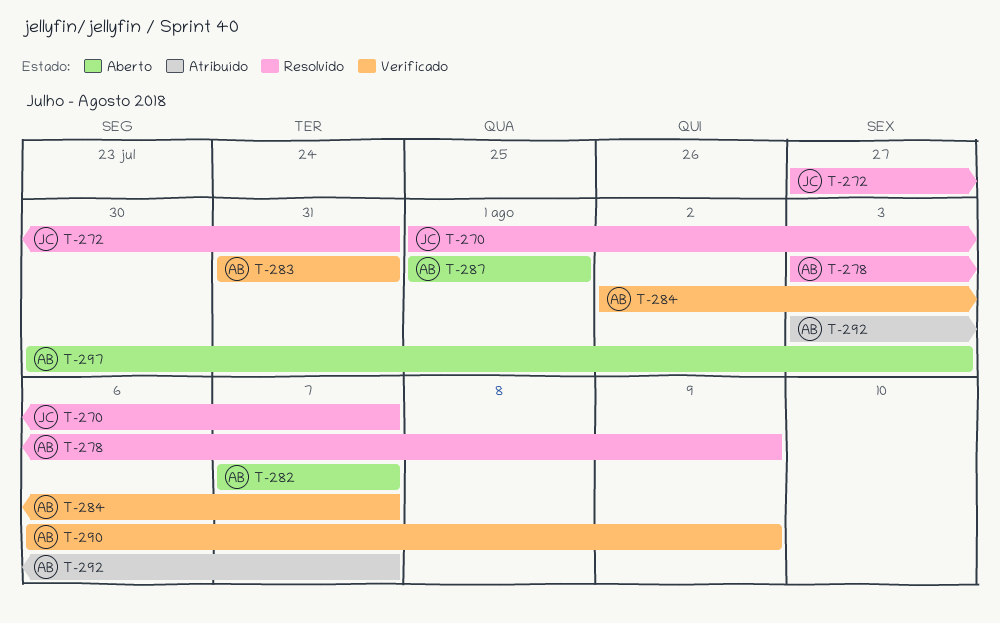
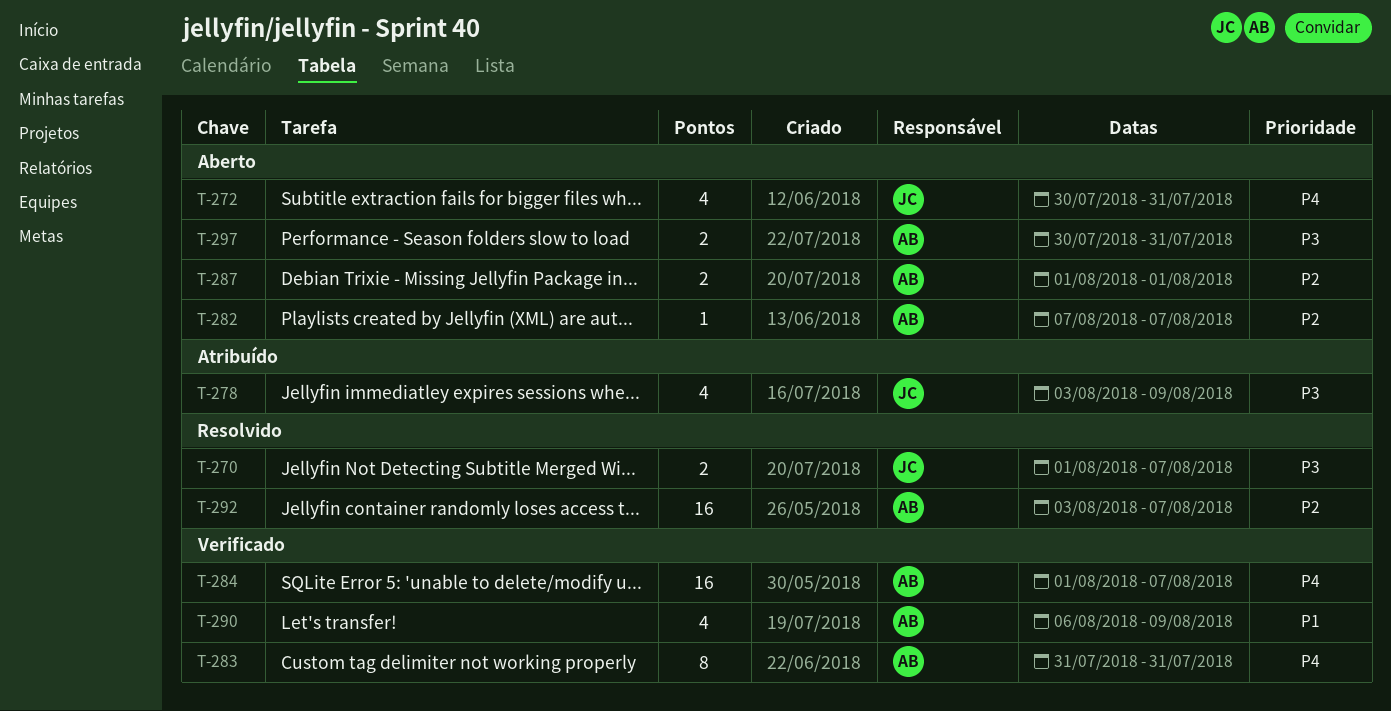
T-272, status: Resolvido -> Aberto
T-272, start: Jul 27 -> Jul 30
T-278, status: Resolvido -> Atribuído
T-278, owner: AB -> JC
T-284, start: Aug 2 -> Aug 1
T-292, status: Atribuído -> Resolvido
T-297, due: Aug 3 -> Jul 31

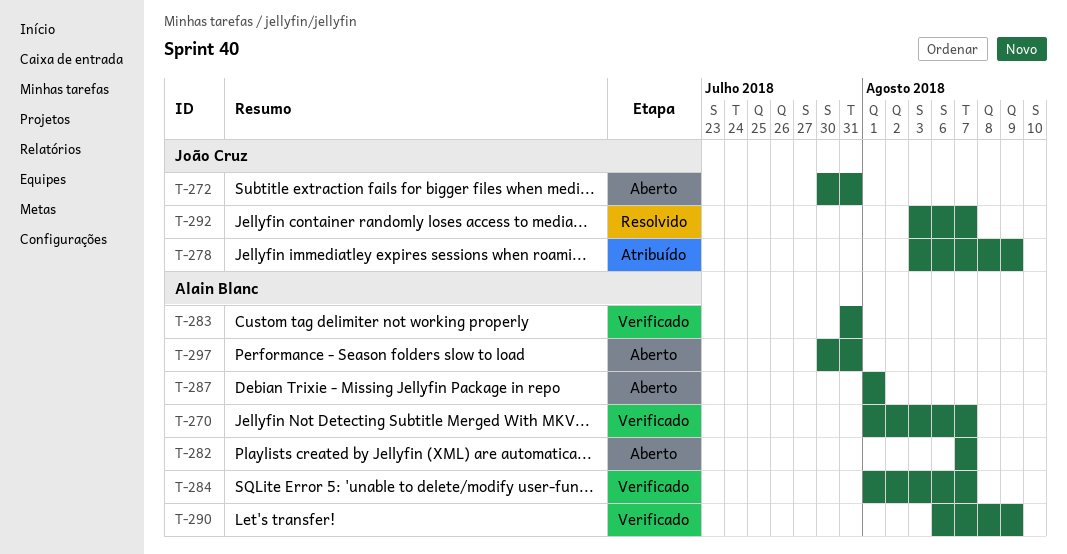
T-270, status: Resolvido -> Verificado
T-270, owner: João Cruz -> Alain Blanc
T-292, owner: Alain Blanc -> João Cruz

